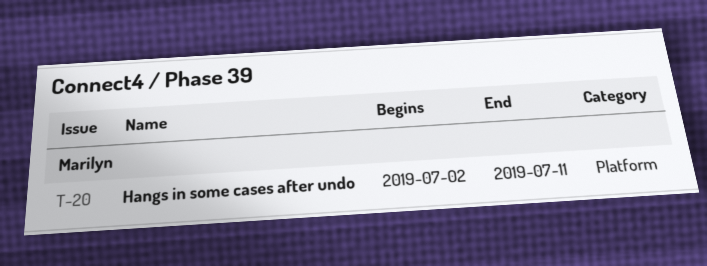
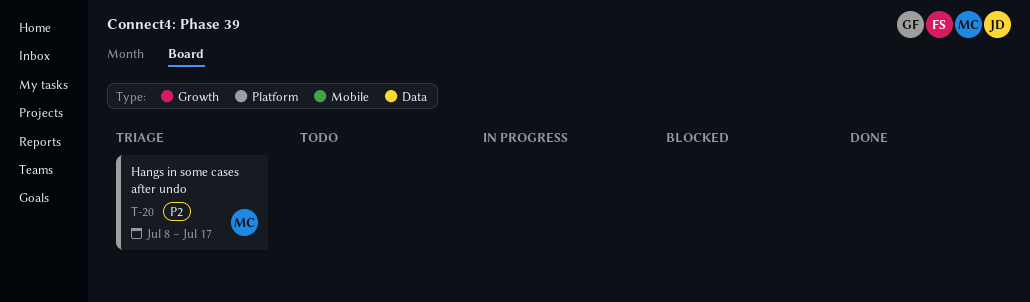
T-20, start: Jul 2 -> Jul 8
T-20, due: Jul 11 -> Jul 17

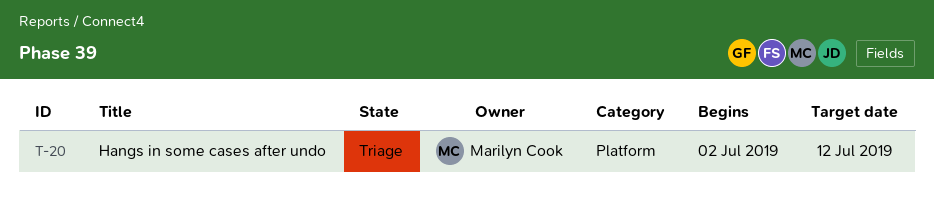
T-20, start: Jul 8 -> Jul 2
T-20, due: Jul 17 -> Jul 12

